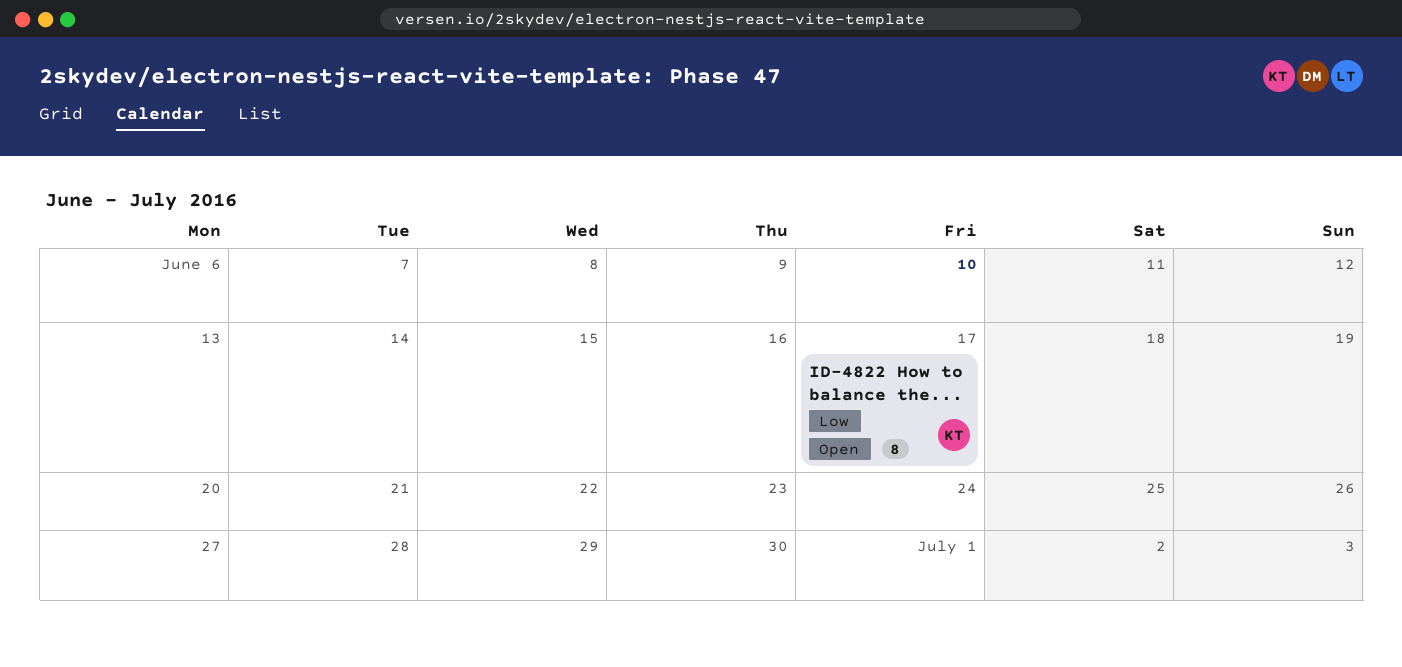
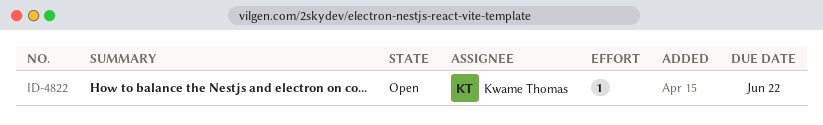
ID-4822, estimate: 8 -> 1
ID-4822, due: Jun 17 -> Jun 22

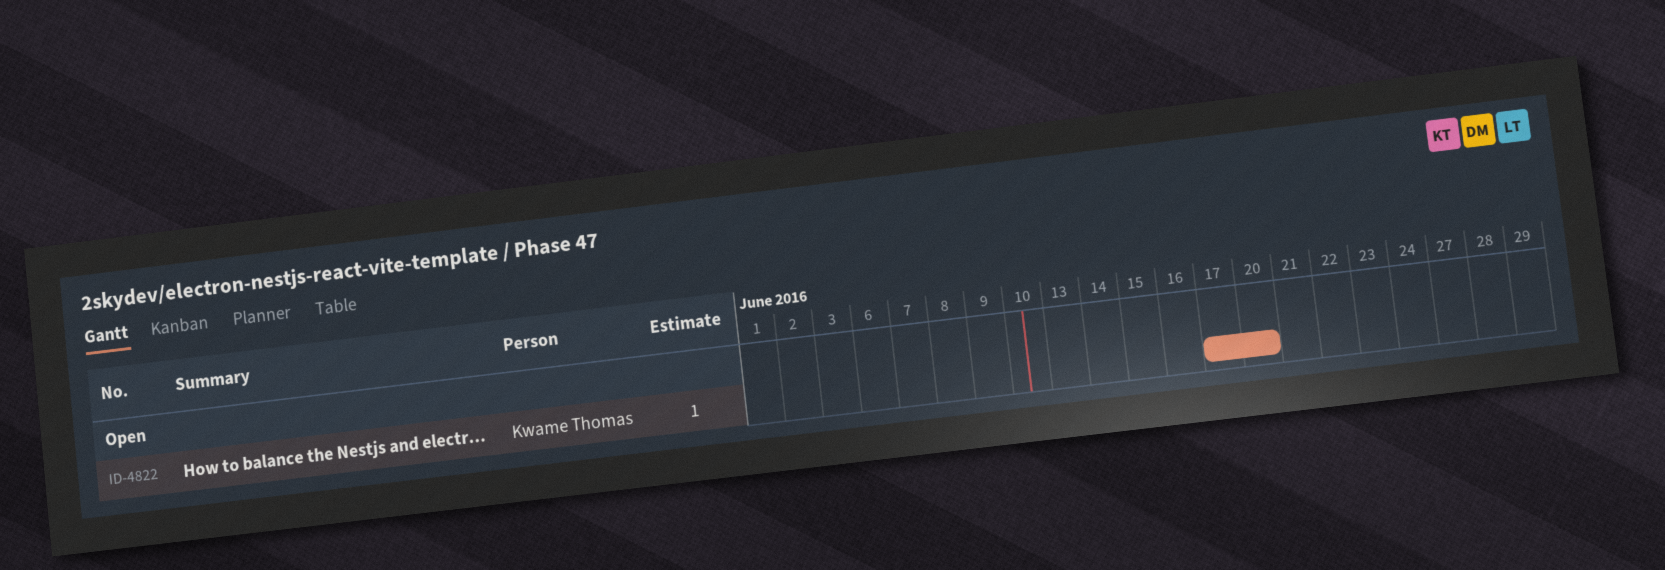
ID-4822, due: Jun 22 -> Jun 20

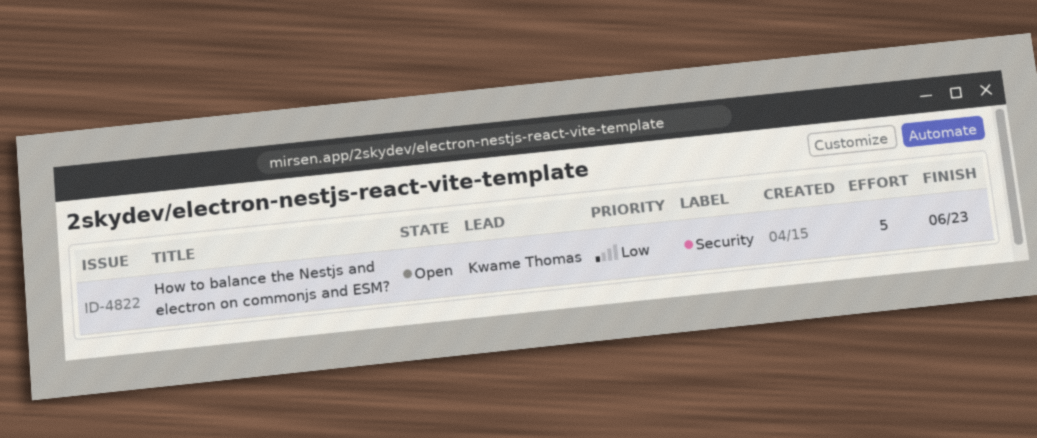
ID-4822, estimate: 1 -> 5
ID-4822, due: Jun 20 -> Jun 23

